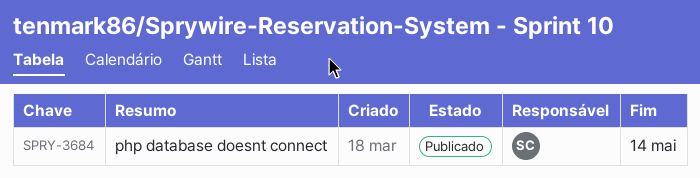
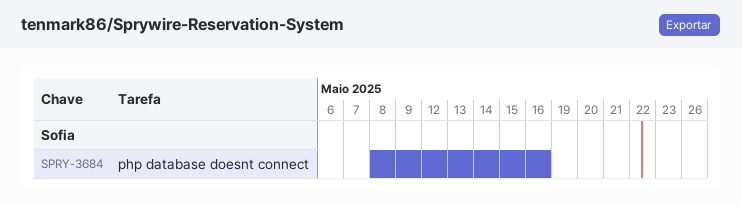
SPRY-3684, due: May 14 -> May 16

